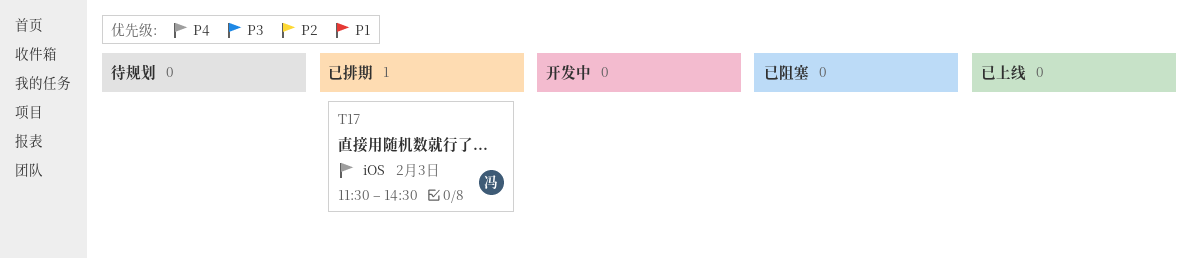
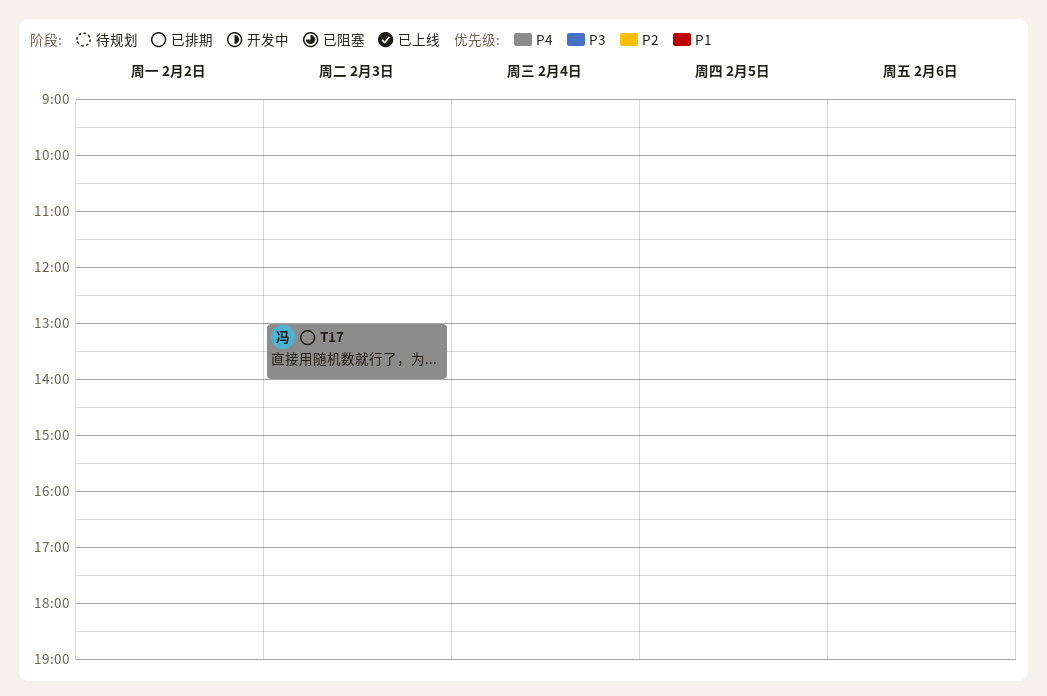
T17, begins: 11:30 -> 13:00
T17, ends: 14:30 -> 14:00

